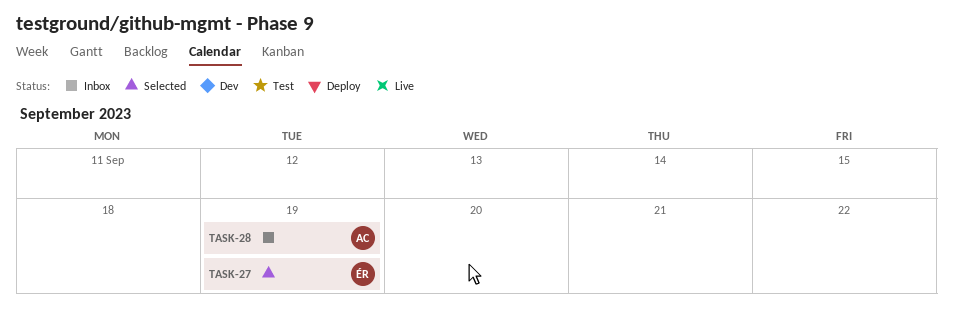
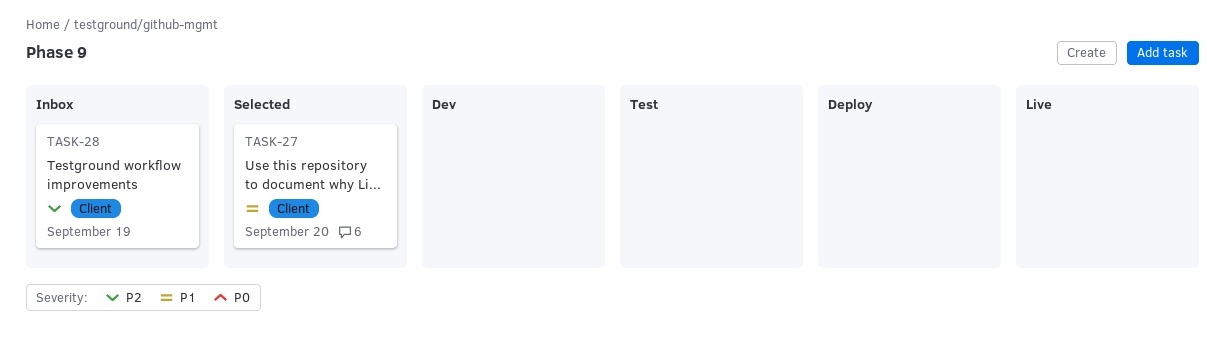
TASK-27, due: Sep 19 -> Sep 20

